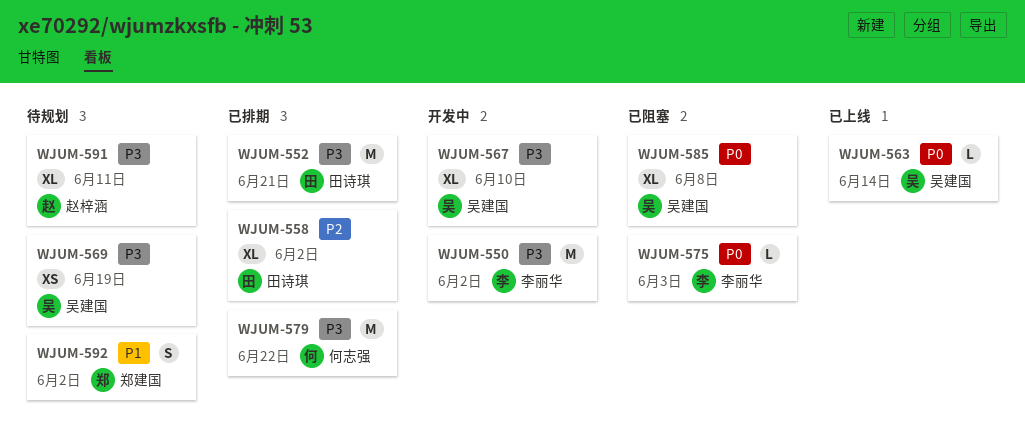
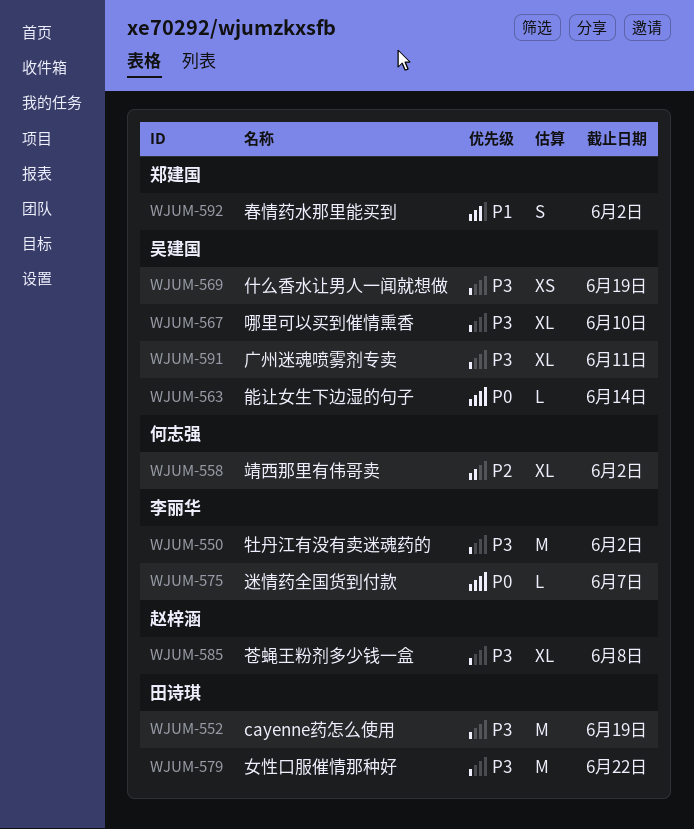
WJUM-552, due: Jun 21 -> Jun 19
WJUM-558, owner: 田诗琪 -> 何志强
WJUM-575, due: Jun 3 -> Jun 7
WJUM-579, owner: 何志强 -> 田诗琪
WJUM-585, owner: 吴建国 -> 赵梓涵
WJUM-585, priority: P0 -> P3
WJUM-591, owner: 赵梓涵 -> 吴建国

